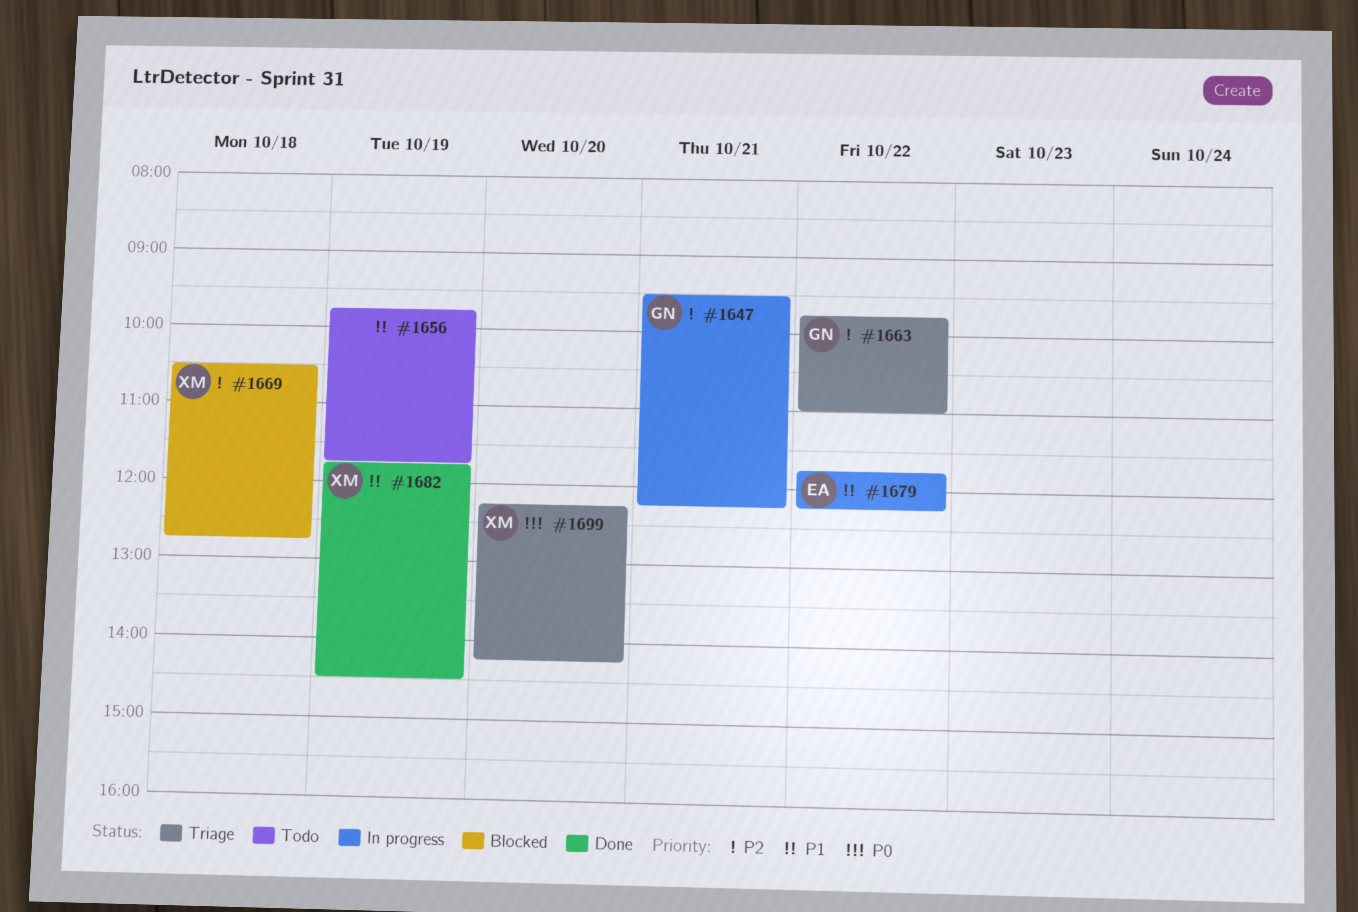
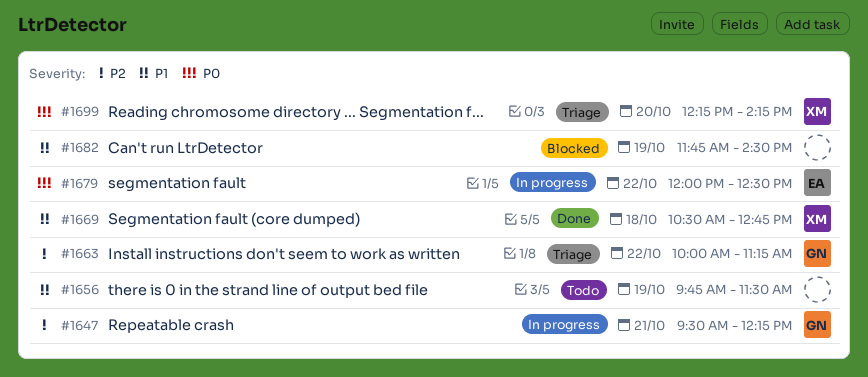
#1656, ends: 11:45 -> 11:30
#1663, begins: 09:45 -> 10:00
#1663, ends: 11:00 -> 11:15
#1669, status: Blocked -> Done
#1669, priority: P2 -> P1
#1679, priority: P1 -> P0
#1679, begins: 11:45 -> 12:00
#1679, ends: 12:15 -> 12:30
#1682, status: Done -> Blocked
#1682, owner: XM -> none

